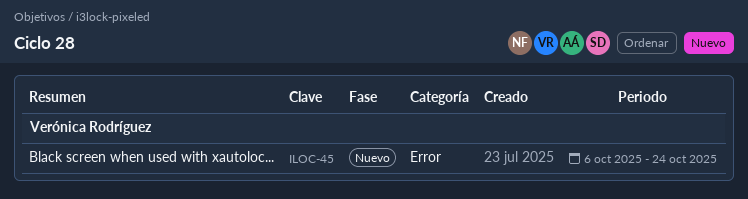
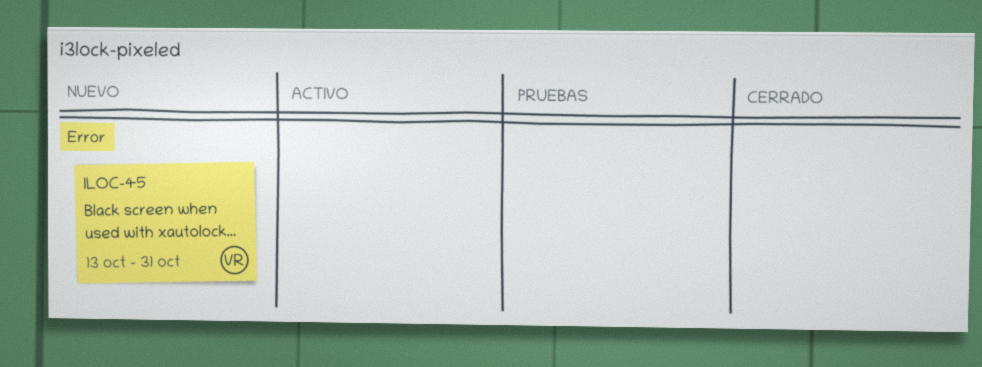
ILOC-45, start: Oct 6 -> Oct 13
ILOC-45, due: Oct 24 -> Oct 31

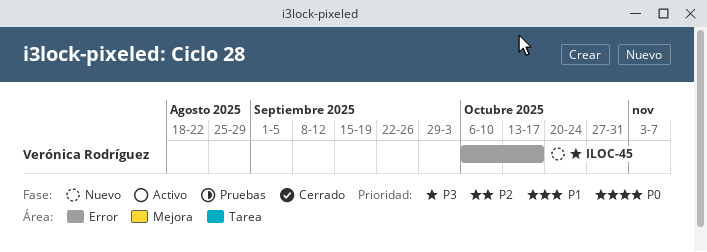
ILOC-45, start: Oct 13 -> Oct 6
ILOC-45, due: Oct 31 -> Oct 17

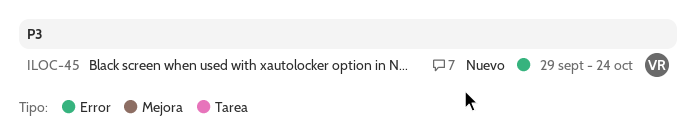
ILOC-45, start: Oct 6 -> Sep 29
ILOC-45, due: Oct 17 -> Oct 24

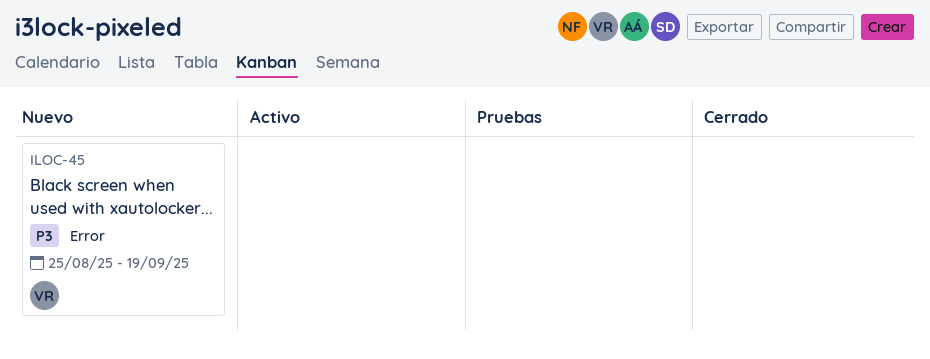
ILOC-45, start: Sep 29 -> Aug 25
ILOC-45, due: Oct 24 -> Sep 19

